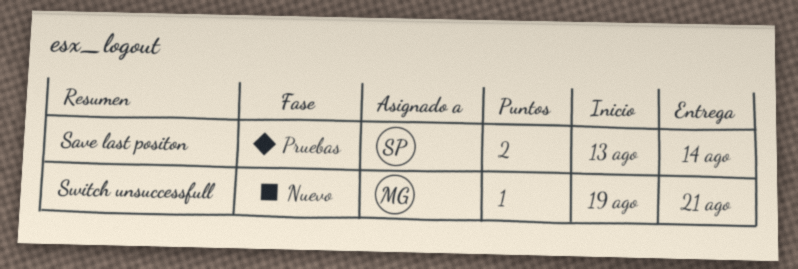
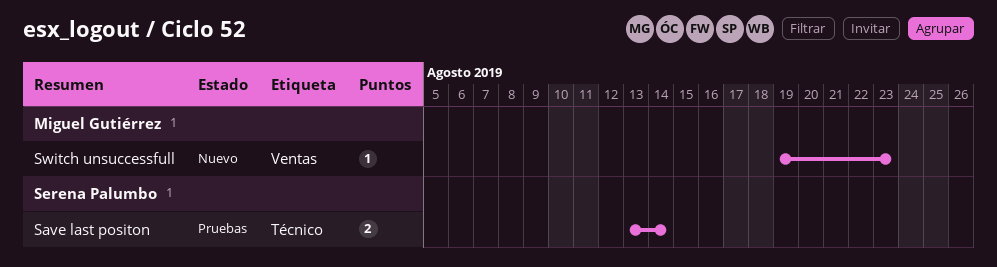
Switch unsuccessfull, due: Aug 21 -> Aug 23

